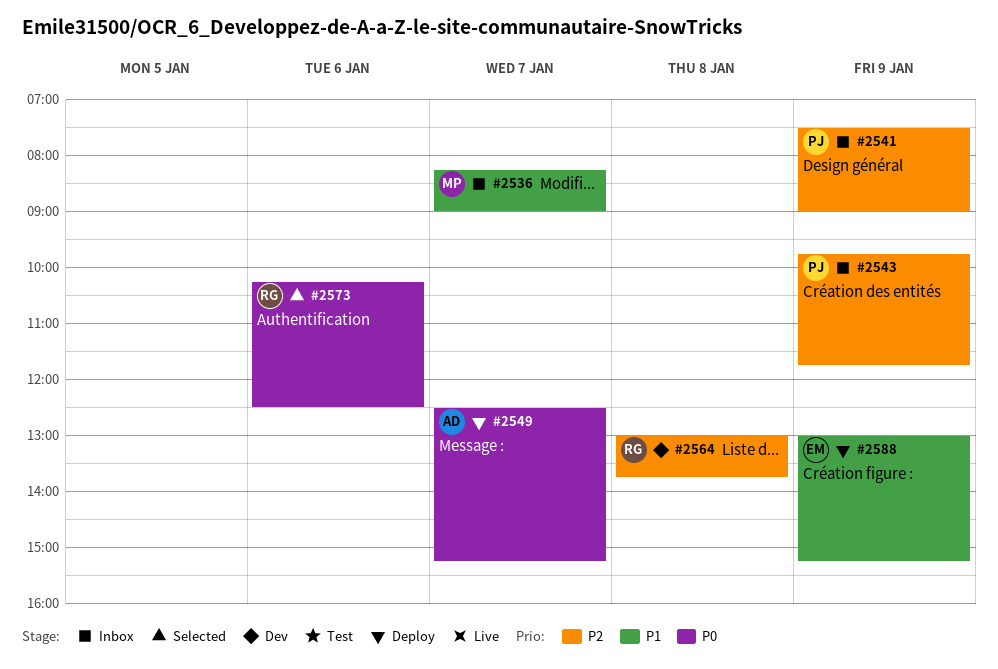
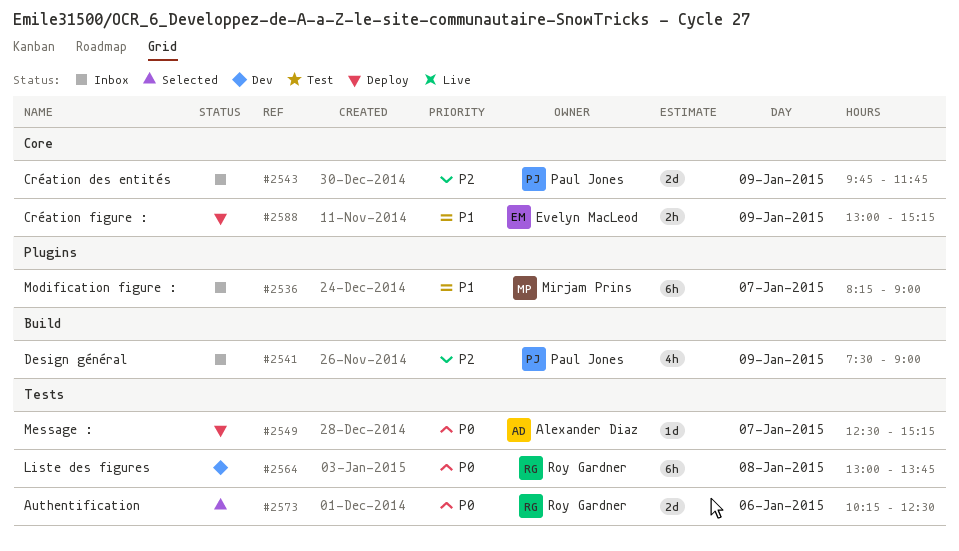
#2564, priority: P2 -> P0

